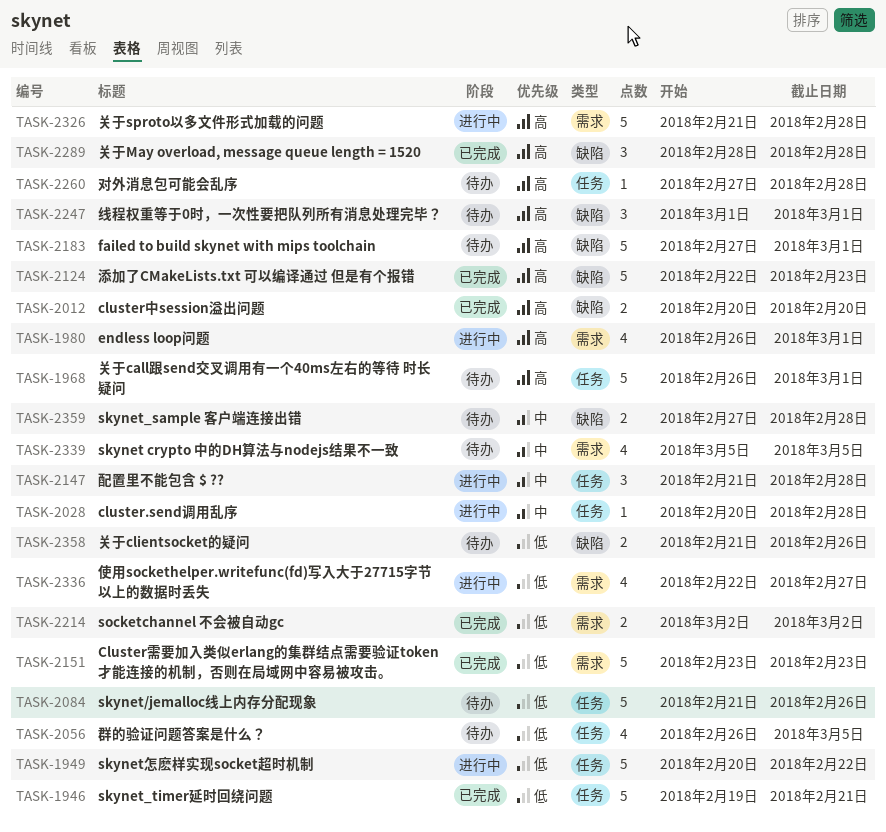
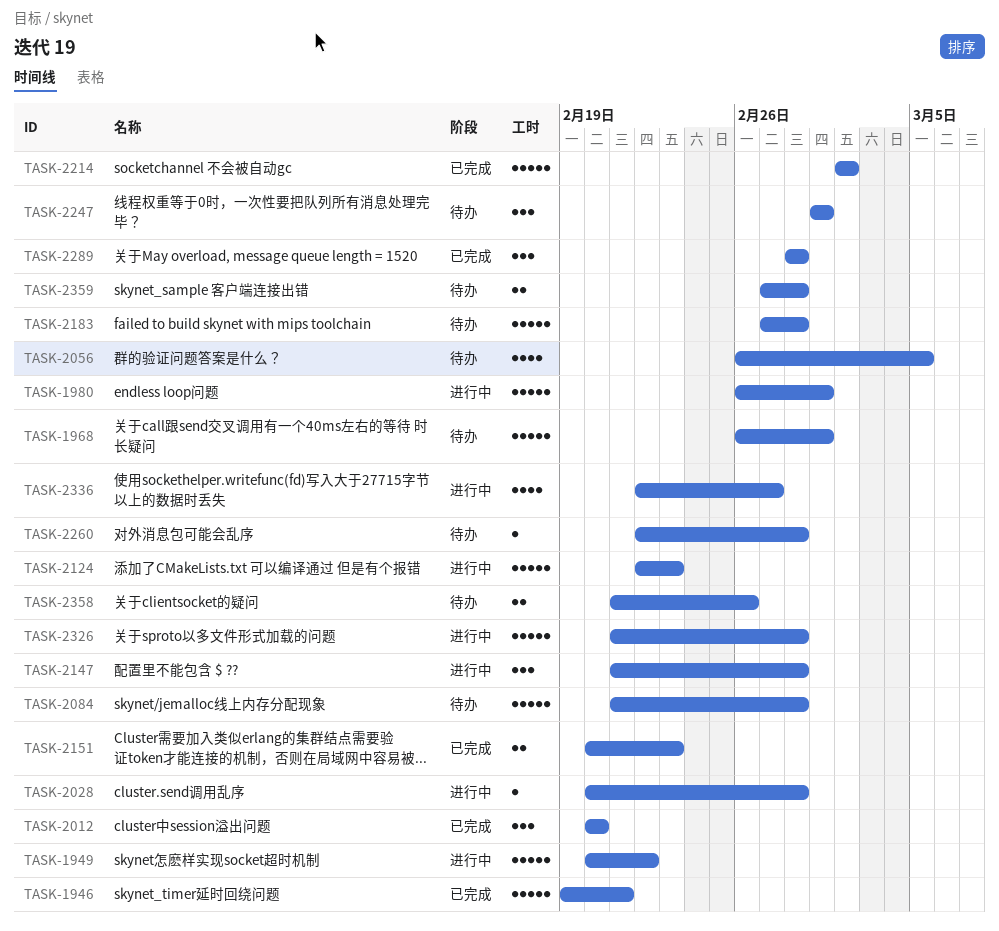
TASK-1980, estimate: 4 -> 5
TASK-2012, estimate: 2 -> 3
TASK-2084, due: Feb 26 -> Feb 28
TASK-2124, status: 已完成 -> 进行中
TASK-2151, estimate: 5 -> 2
TASK-2151, start: Feb 23 -> Feb 20
TASK-2183, due: Mar 1 -> Feb 28
TASK-2214, estimate: 2 -> 5
TASK-2260, start: Feb 27 -> Feb 22
TASK-2339: present -> none

